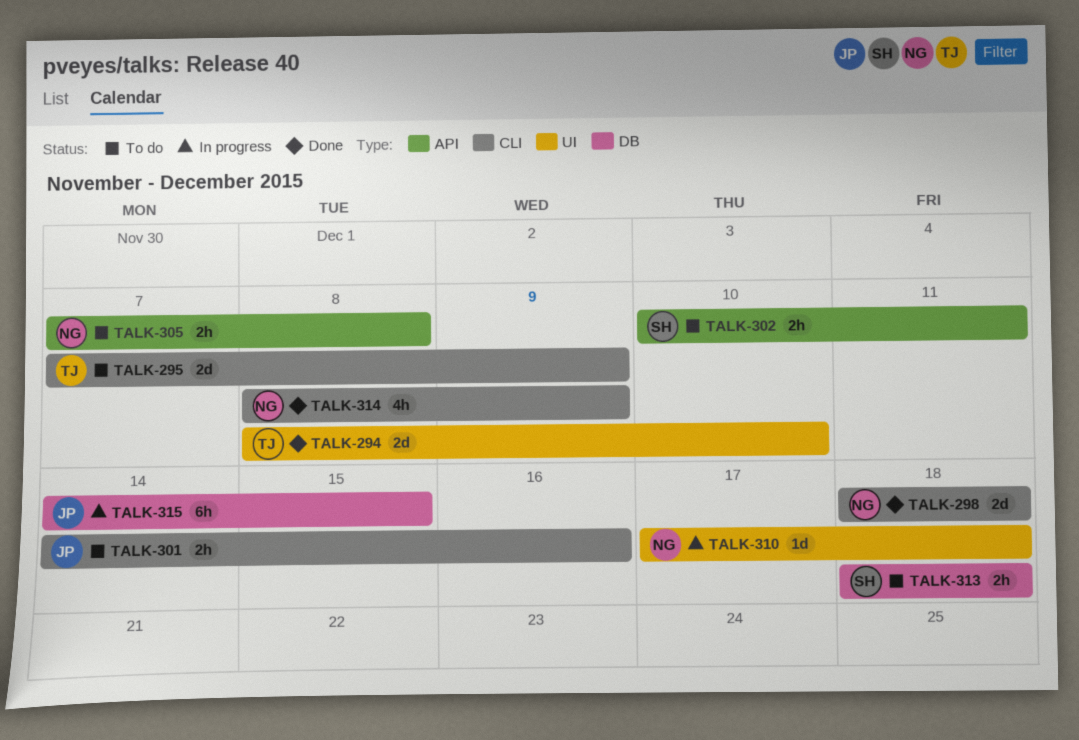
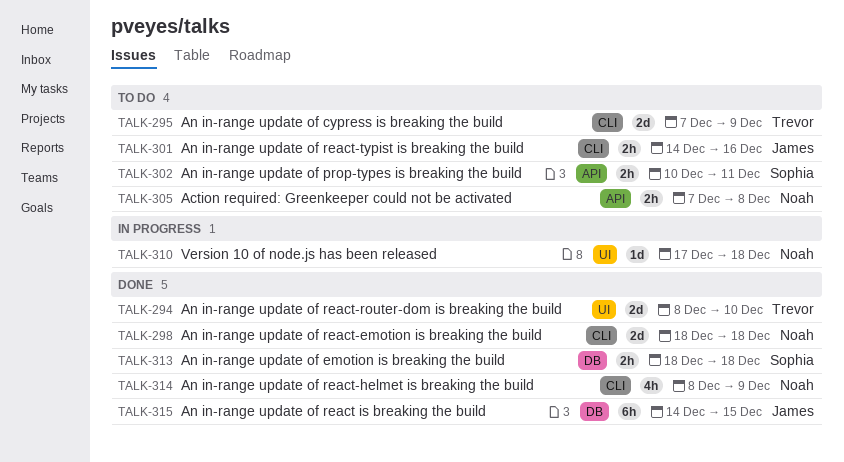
TALK-313, status: To do -> Done
TALK-315, status: In progress -> Done

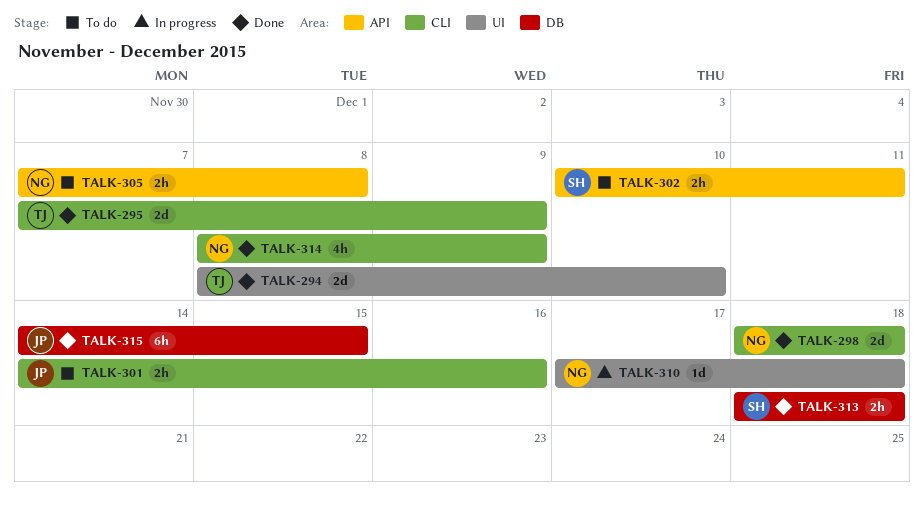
TALK-295, status: To do -> Done

